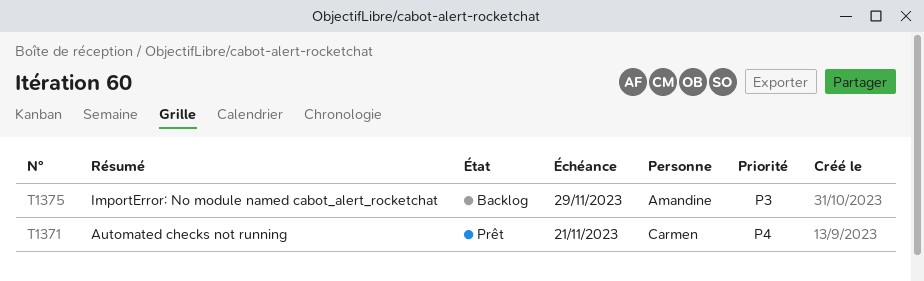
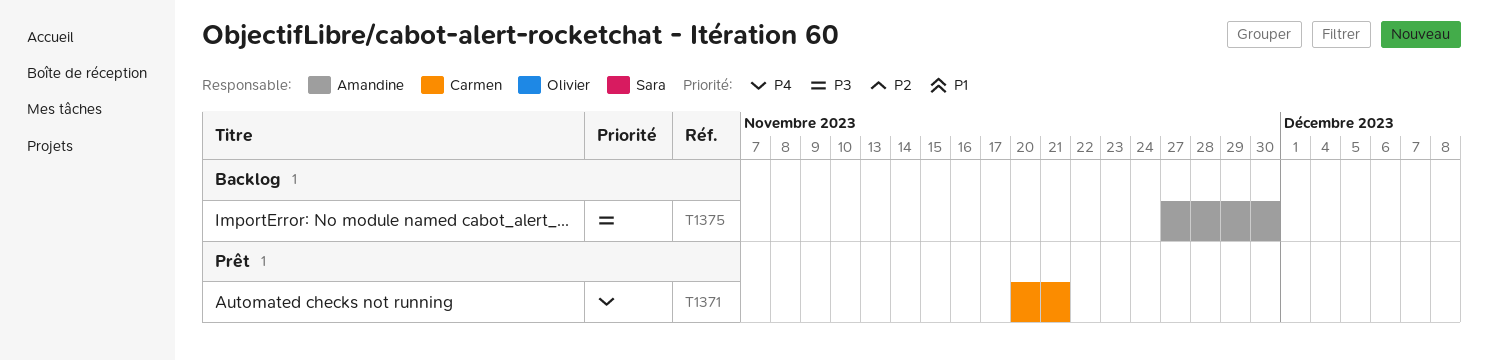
T1375, due: Nov 29 -> Nov 30

